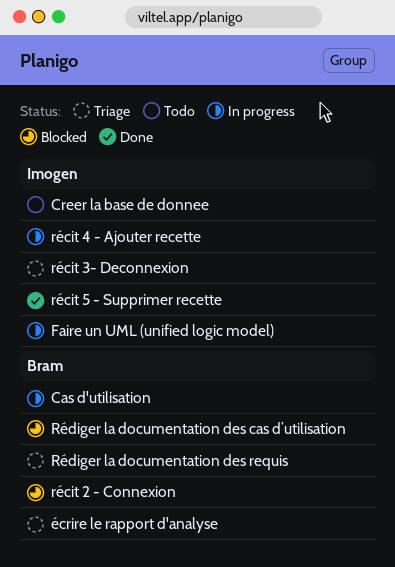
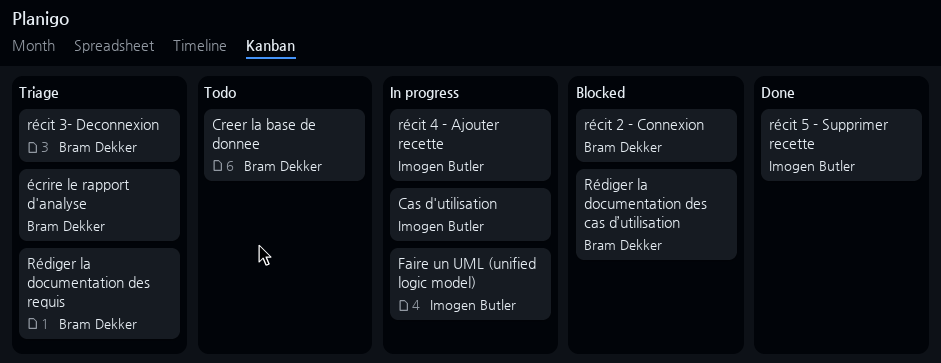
Cas d'utilisation, owner: Bram Dekker -> Imogen Butler
Creer la base de donnee, owner: Imogen Butler -> Bram Dekker
récit 3- Deconnexion, owner: Imogen Butler -> Bram Dekker

